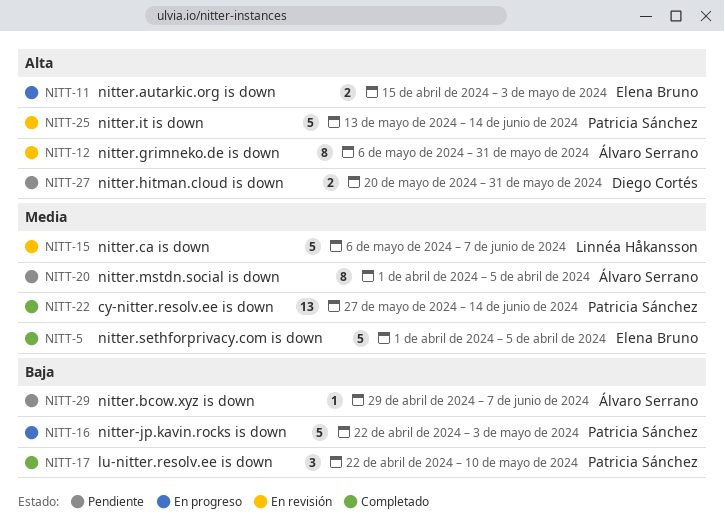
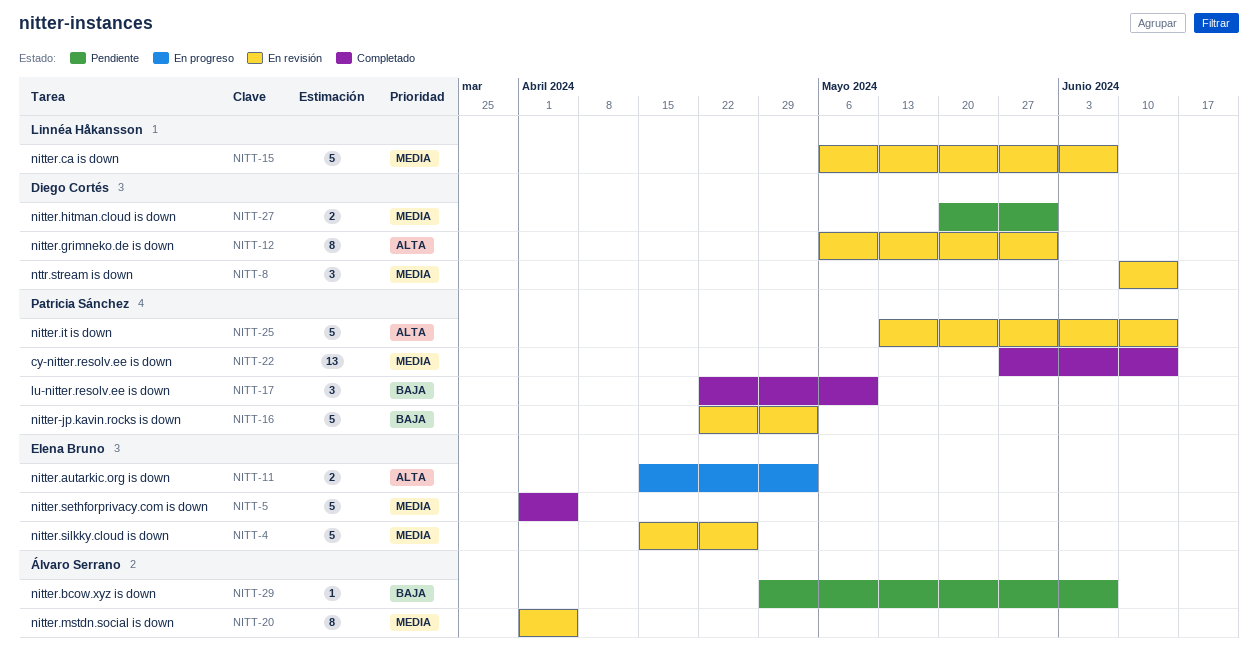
NITT-4: none -> present
NITT-8: none -> present
NITT-12, owner: Álvaro Serrano -> Diego Cortés
NITT-16, status: En progreso -> En revisión
NITT-20, status: Pendiente -> En revisión
NITT-27, priority: Alta -> Media

